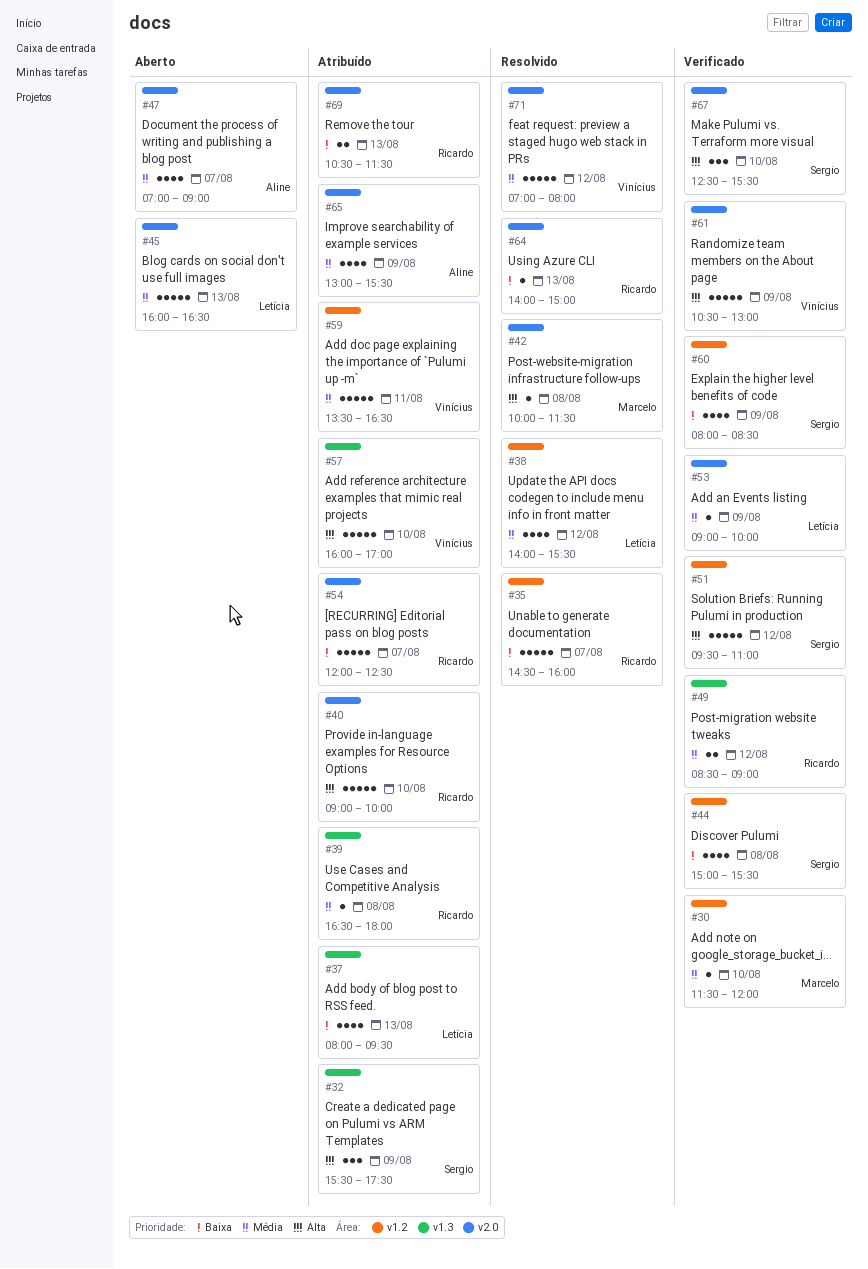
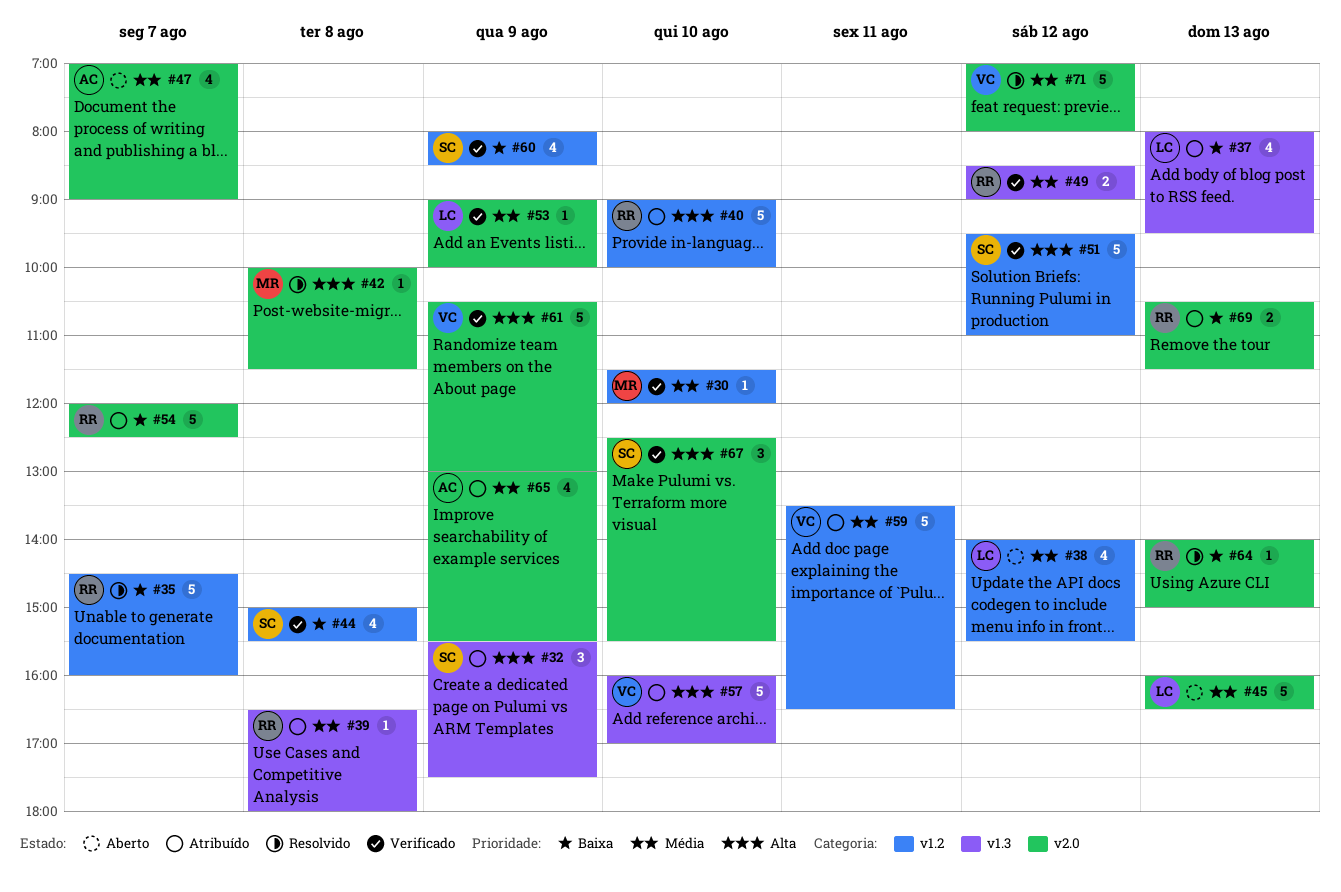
#38, status: Resolvido -> Aberto
#40, label: v2.0 -> v1.2

